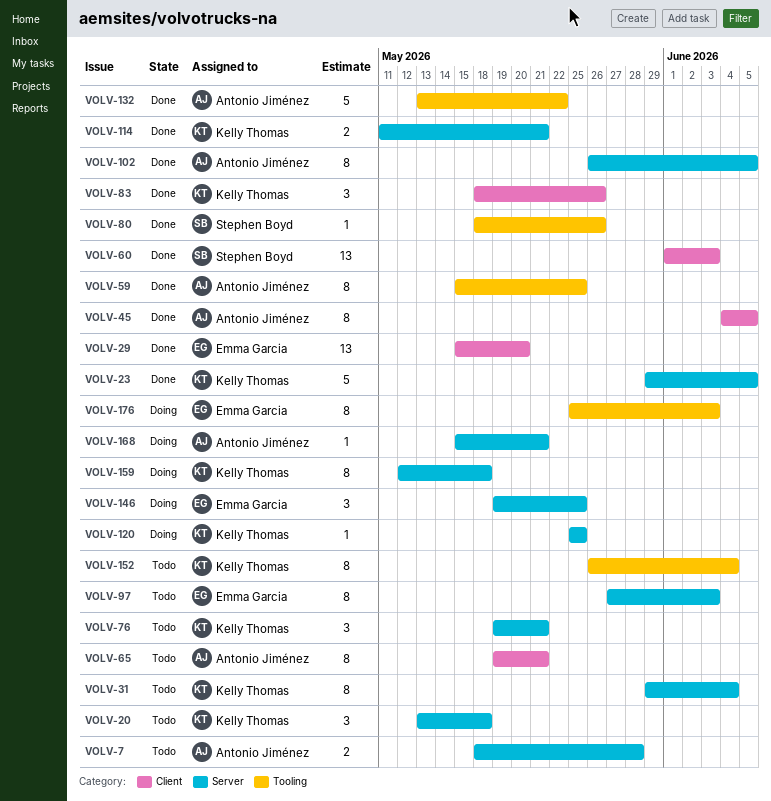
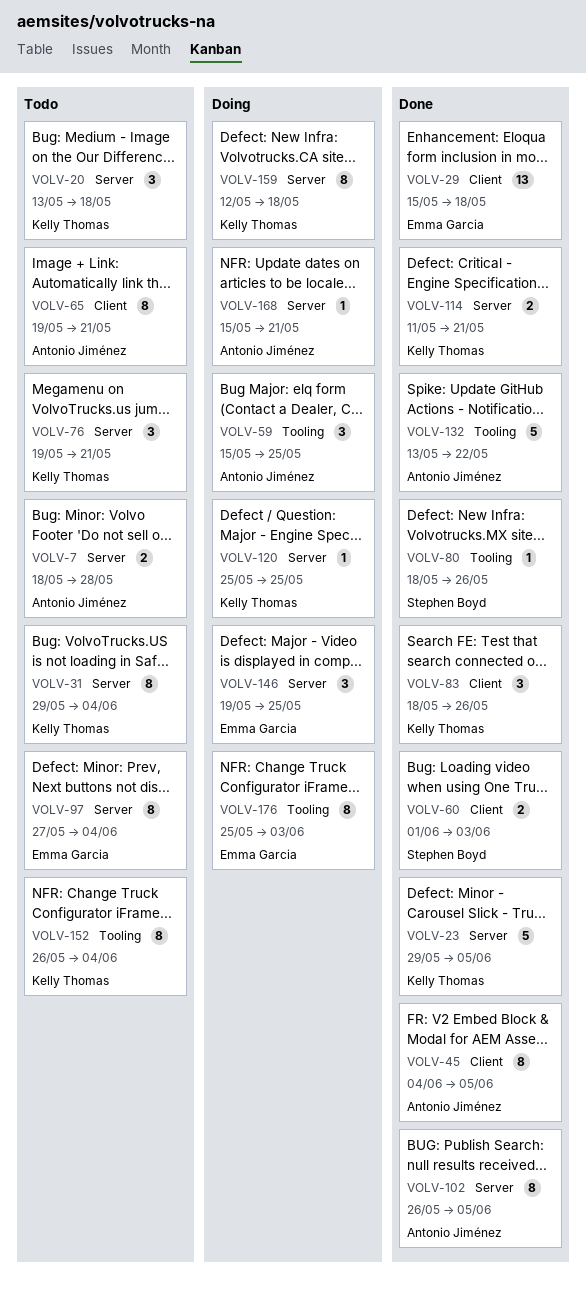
VOLV-29, due: May 20 -> May 18
VOLV-59, status: Done -> Doing
VOLV-59, estimate: 8 -> 3
VOLV-60, estimate: 13 -> 2
VOLV-97, due: Jun 3 -> Jun 4

